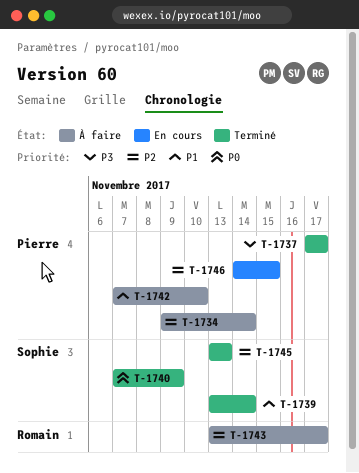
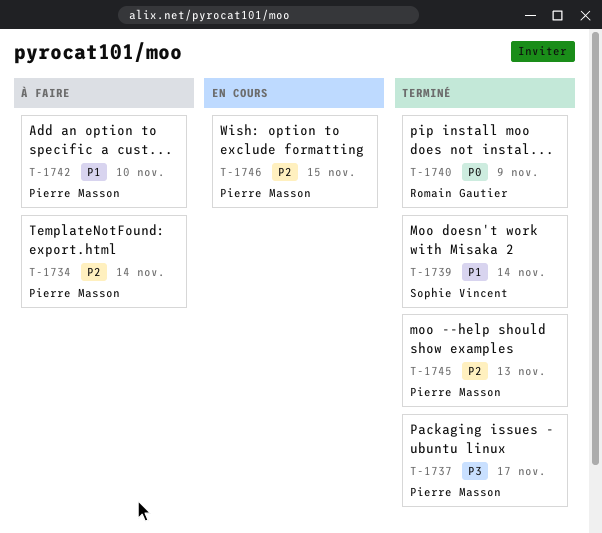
T-1740, owner: Sophie Vincent -> Romain Gautier
T-1743: present -> none
T-1745, owner: Sophie Vincent -> Pierre Masson

